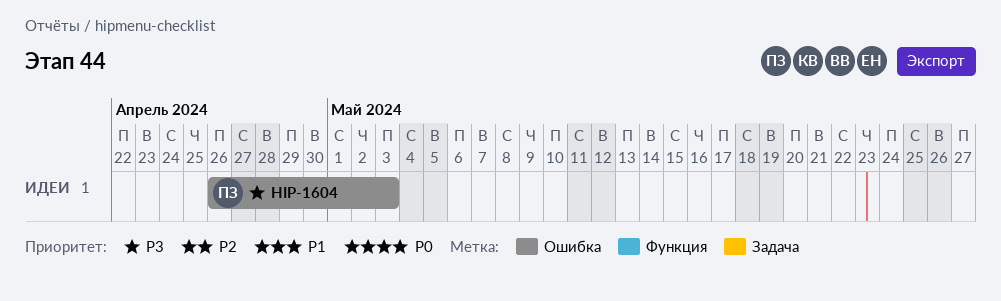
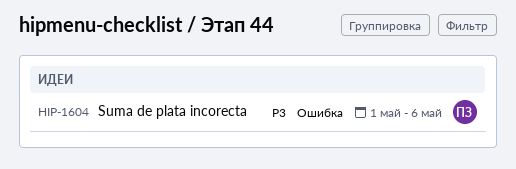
HIP-1604, start: Apr 26 -> May 1
HIP-1604, due: May 3 -> May 6

